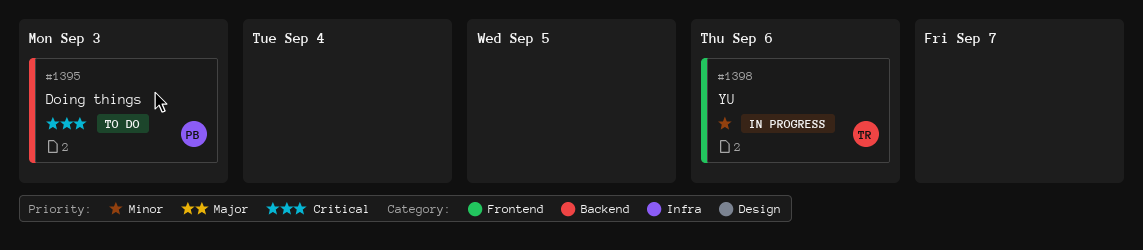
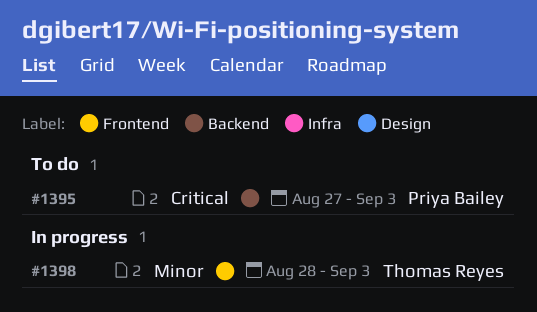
#1398, due: Sep 6 -> Sep 3

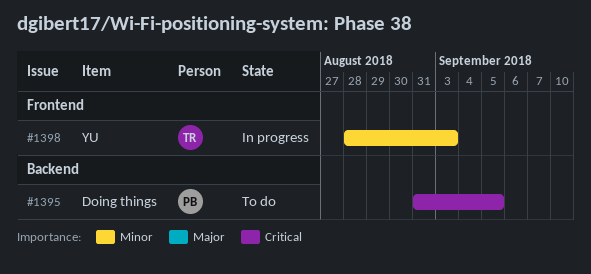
#1395, start: Aug 27 -> Aug 31
#1395, due: Sep 3 -> Sep 5

